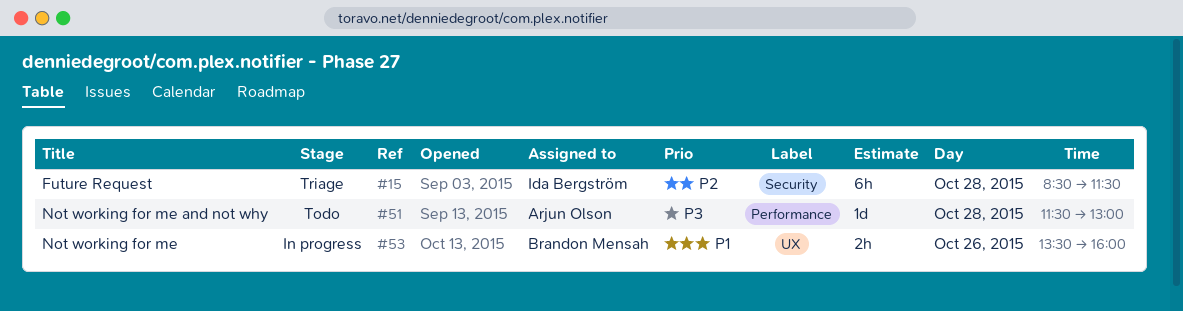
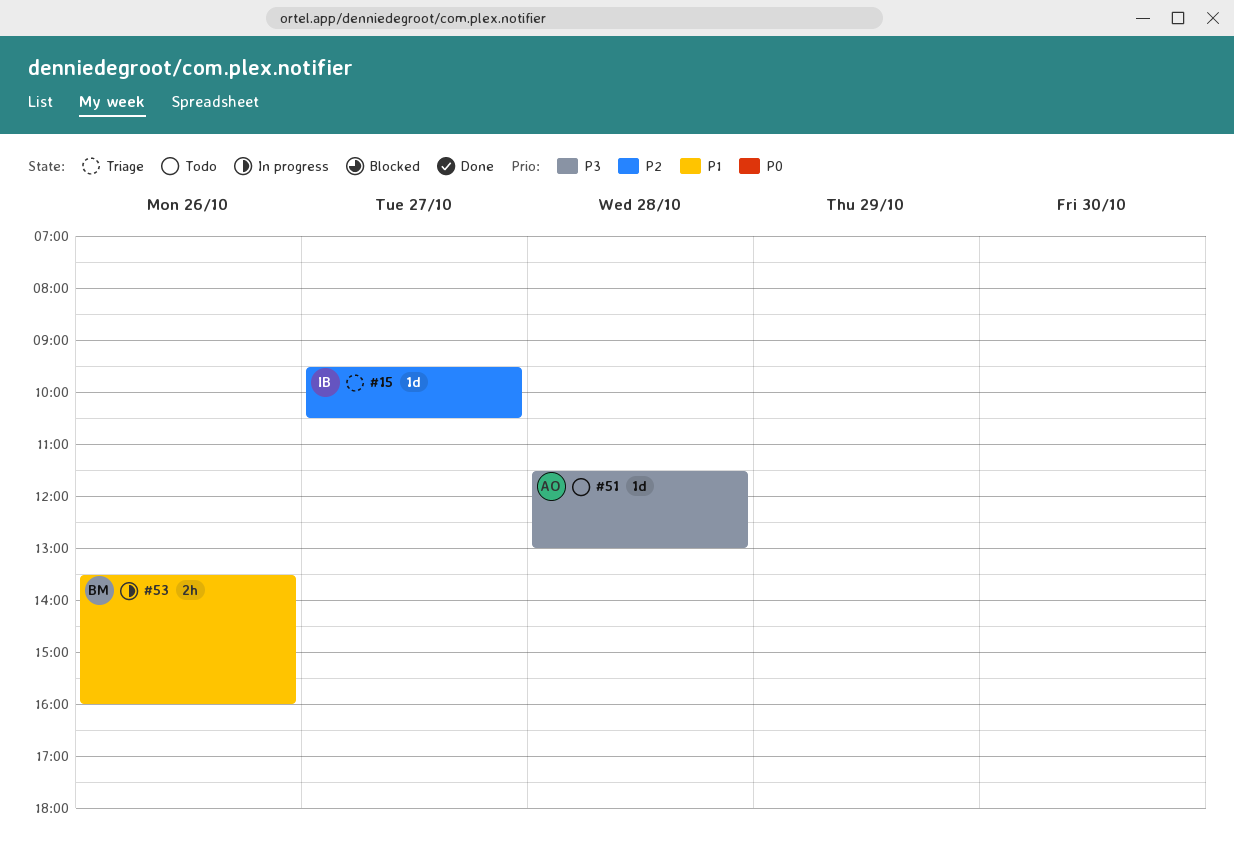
#15, estimate: 6h -> 1d
#15, day: Oct 28 -> Oct 27
#15, begins: 08:30 -> 09:30
#15, ends: 11:30 -> 10:30

